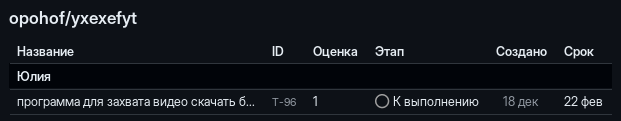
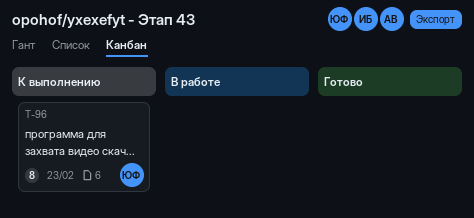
T-96, estimate: 1 -> 8
T-96, due: Feb 22 -> Feb 23

